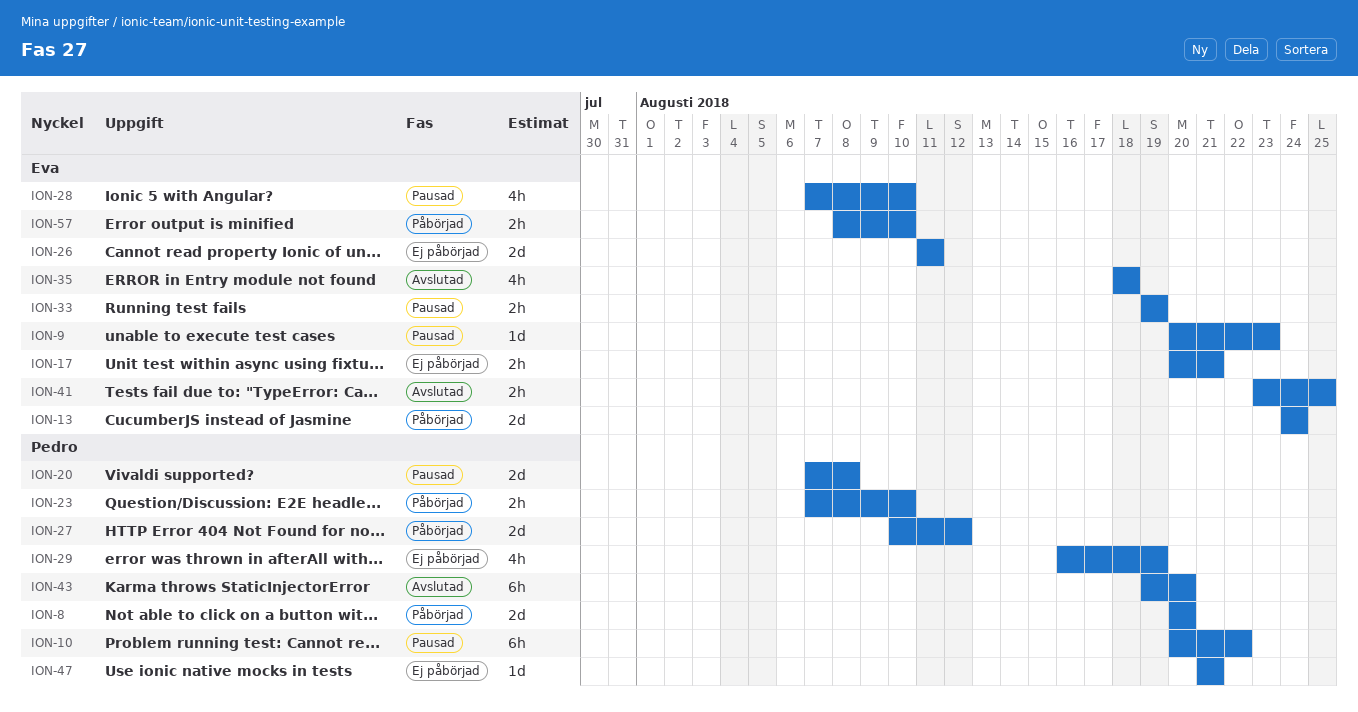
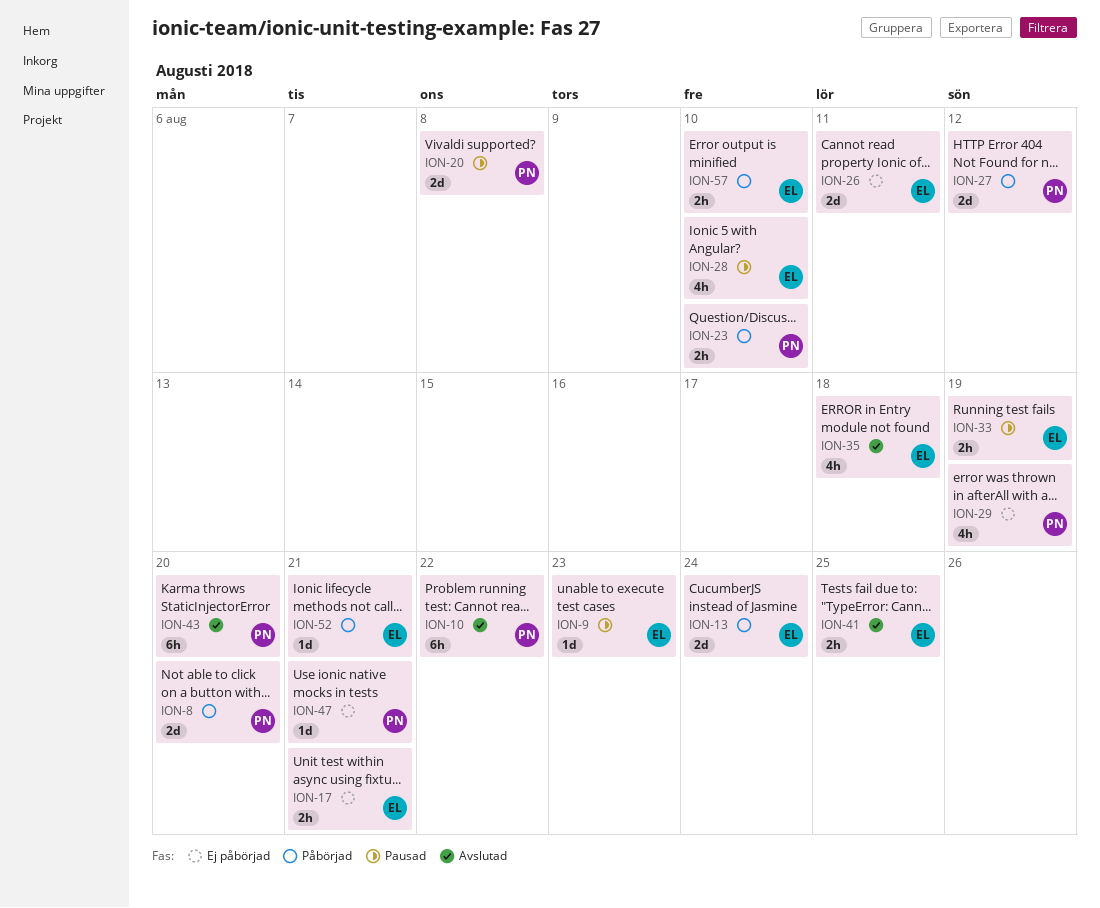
ION-10, status: Pausad -> Avslutad
ION-52: none -> present

